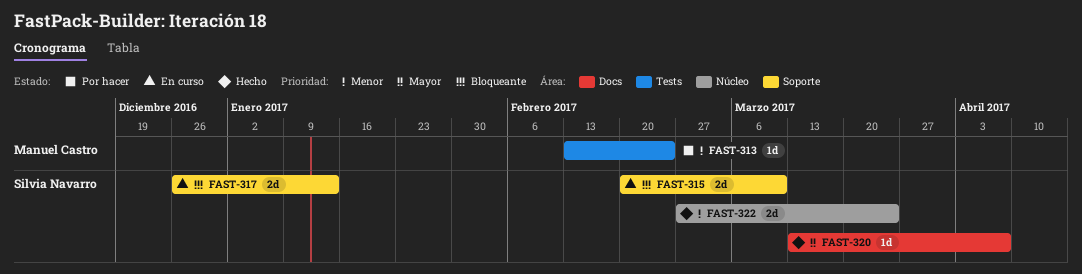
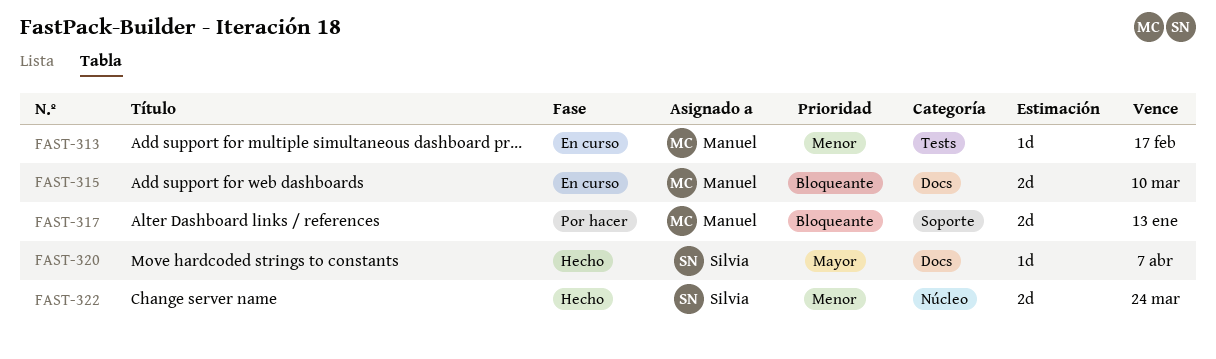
FAST-313, status: Por hacer -> En curso
FAST-313, due: Feb 24 -> Feb 17
FAST-315, owner: Silvia Navarro -> Manuel Castro
FAST-315, label: Soporte -> Docs
FAST-317, status: En curso -> Por hacer
FAST-317, owner: Silvia Navarro -> Manuel Castro

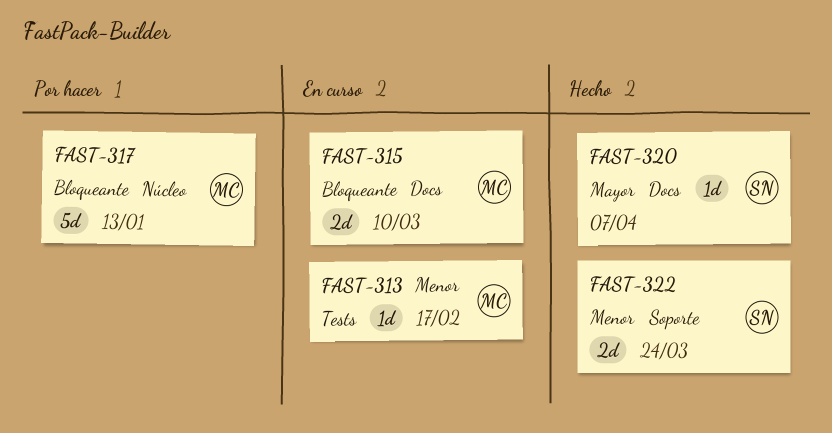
FAST-317, label: Soporte -> Núcleo
FAST-317, estimate: 2d -> 5d
FAST-322, label: Núcleo -> Soporte

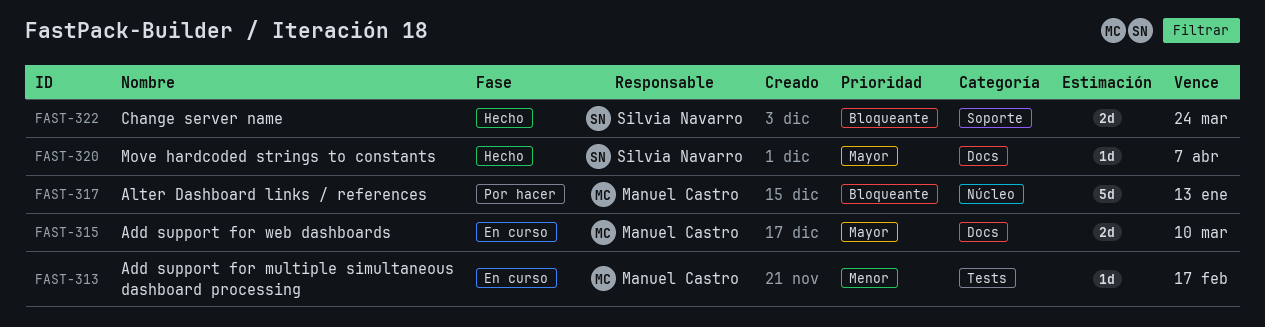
FAST-315, priority: Bloqueante -> Mayor
FAST-322, priority: Menor -> Bloqueante

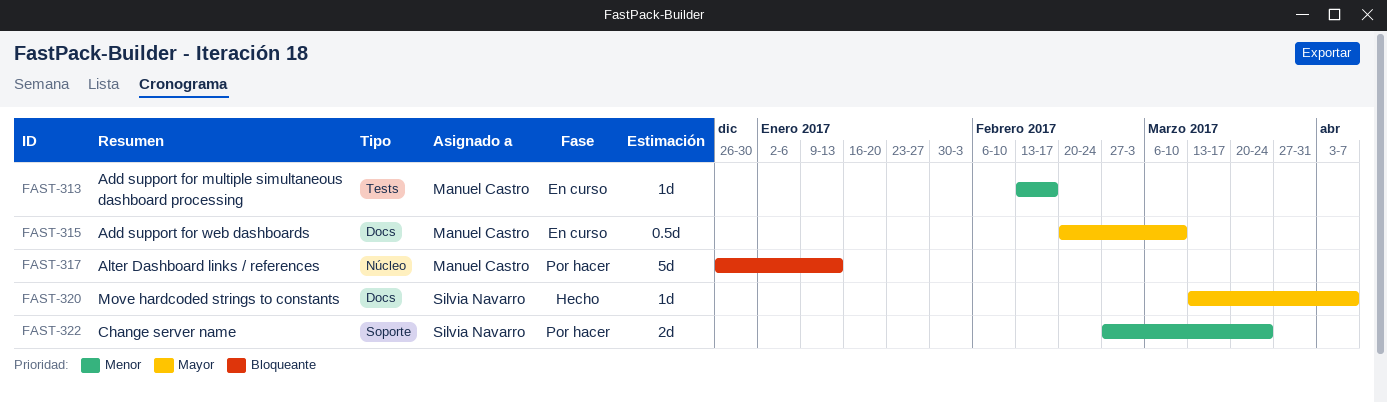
FAST-315, estimate: 2d -> 0.5d
FAST-322, status: Hecho -> Por hacer
FAST-322, priority: Bloqueante -> Menor

